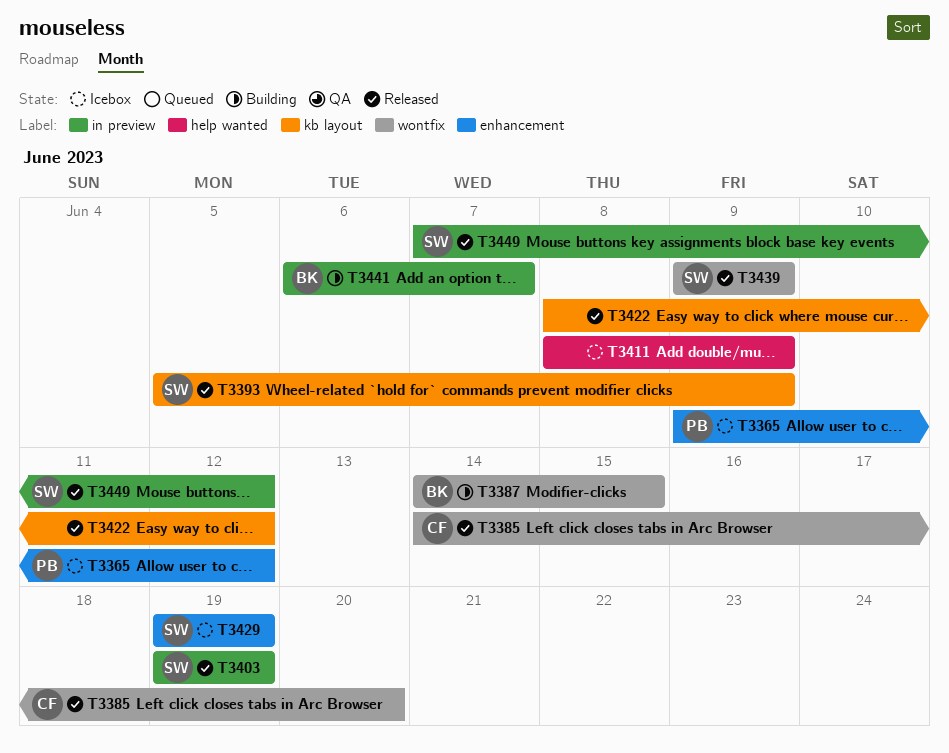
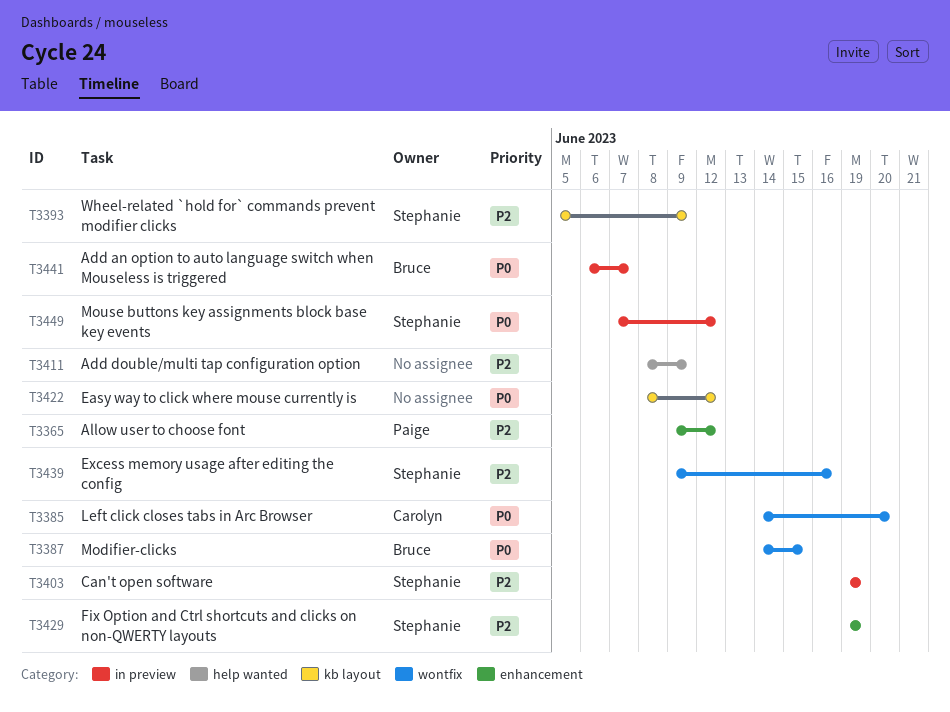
T3439, due: Jun 9 -> Jun 16

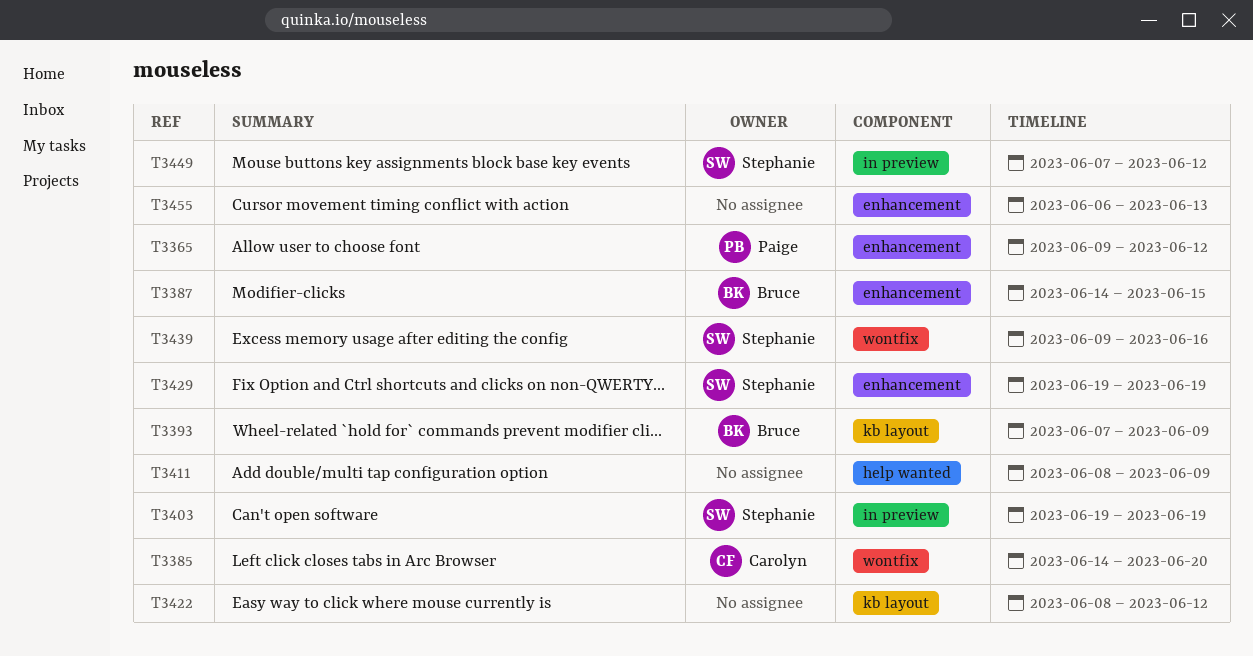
T3387, label: wontfix -> enhancement
T3393, owner: Stephanie -> Bruce
T3393, start: Jun 5 -> Jun 7
T3441: present -> none
T3455: none -> present

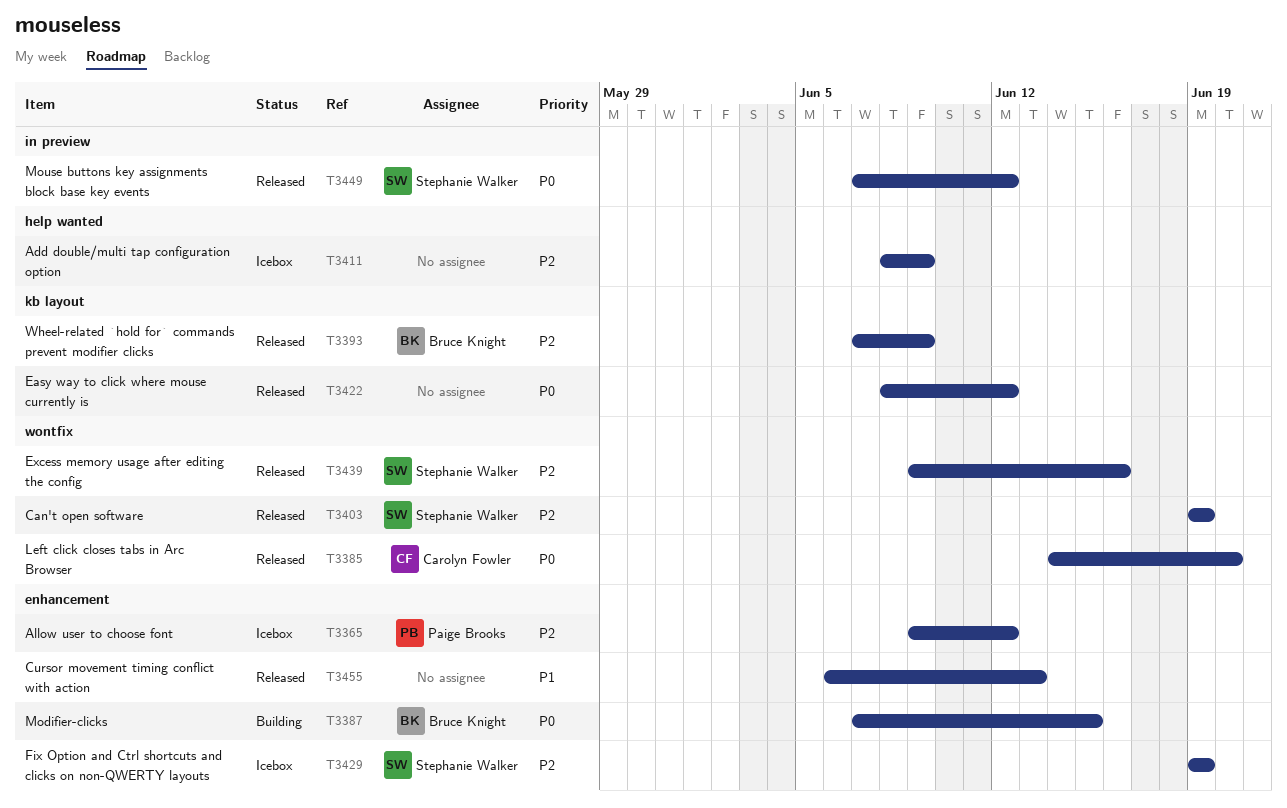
T3387, start: Jun 14 -> Jun 7
T3403, label: in preview -> wontfix

